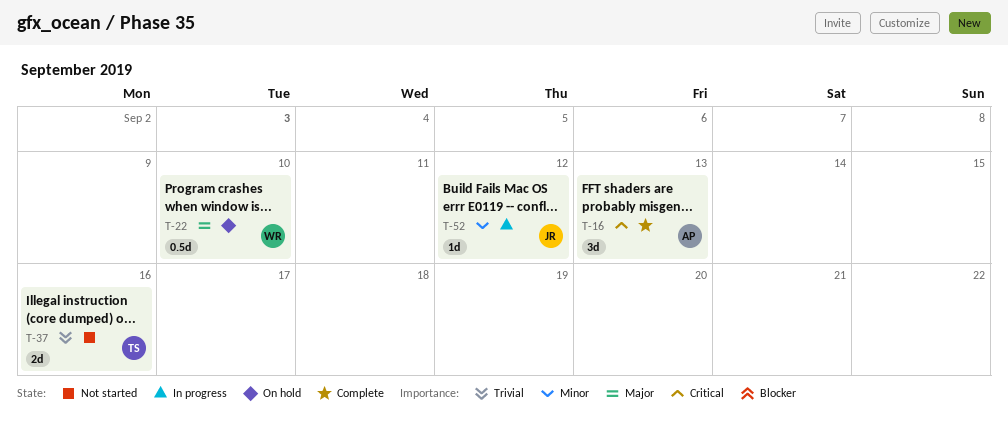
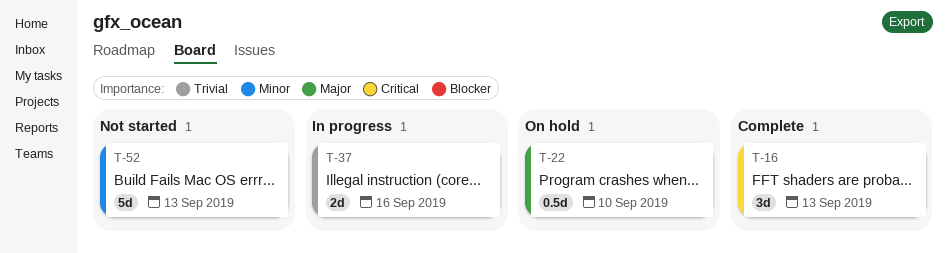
T-37, status: Not started -> In progress
T-52, status: In progress -> Not started
T-52, estimate: 1d -> 5d
T-52, due: Sep 12 -> Sep 13

